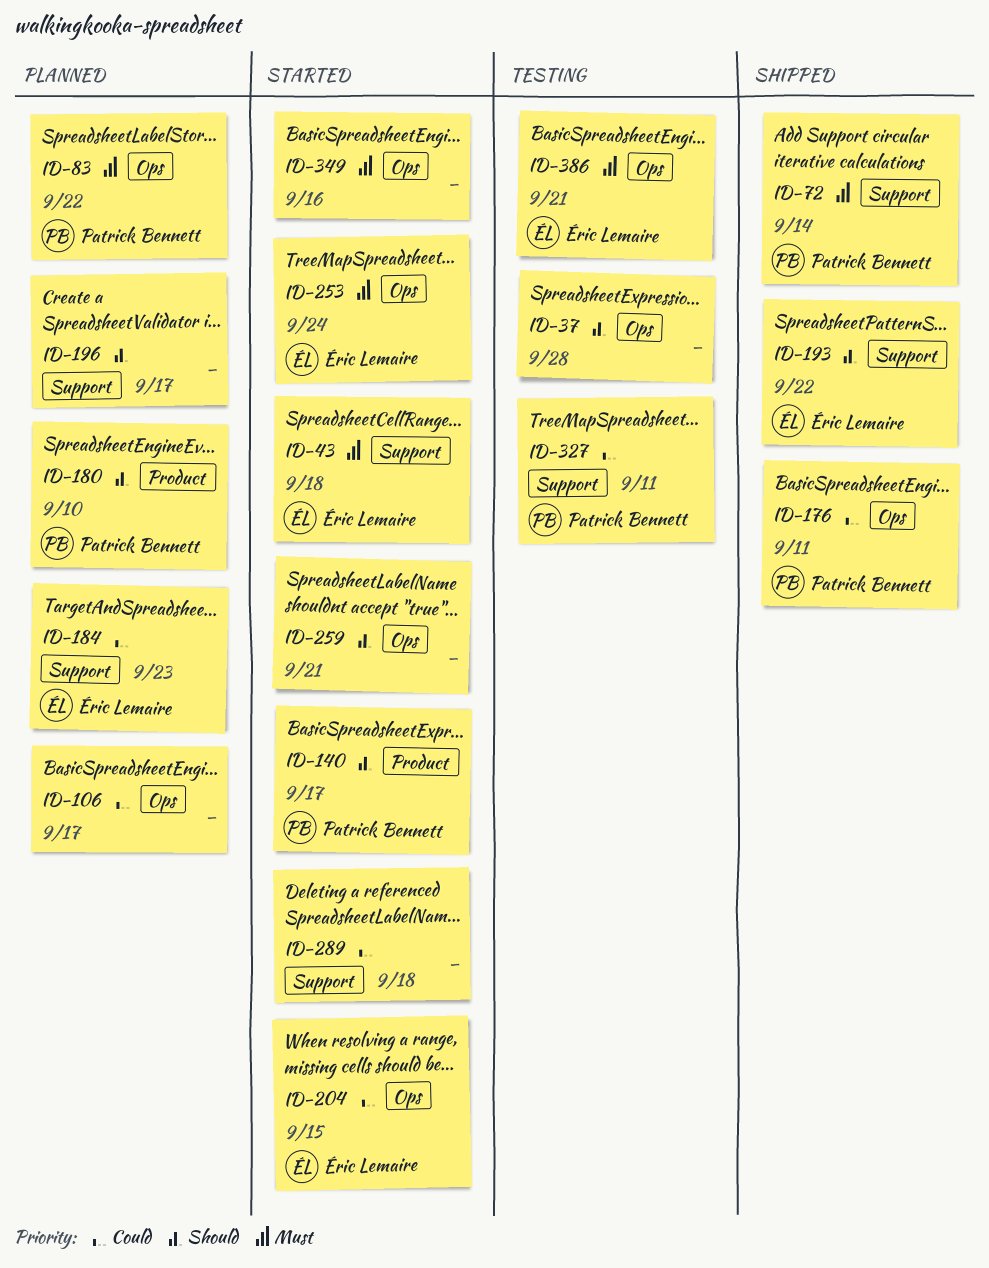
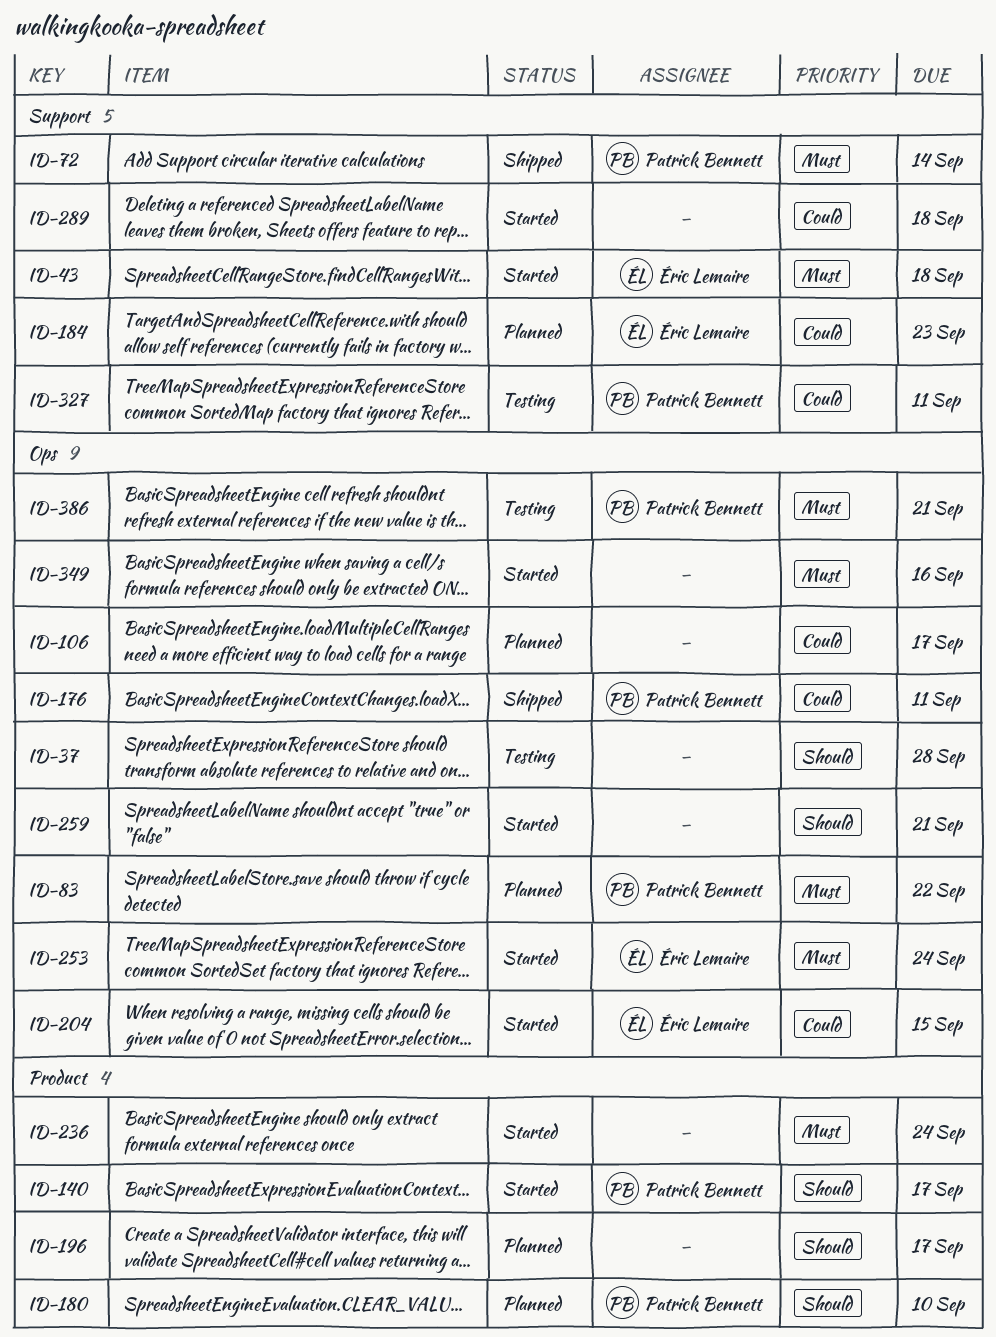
ID-193: present -> none
ID-196, label: Support -> Product
ID-236: none -> present
ID-386, owner: Éric Lemaire -> Patrick Bennett

